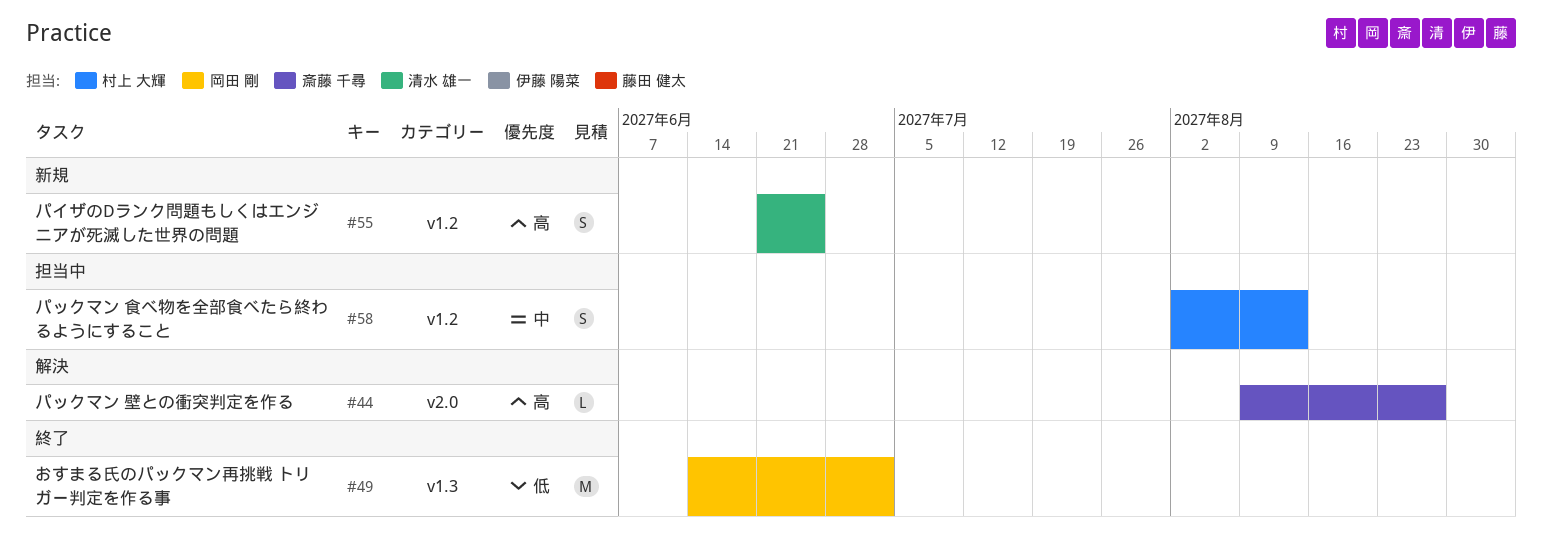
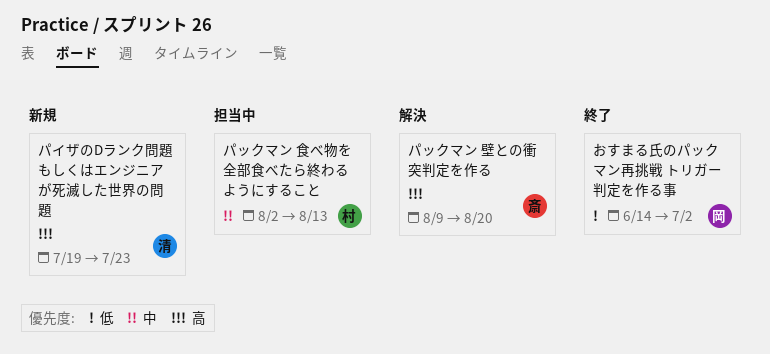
パイザのDランク問題もしくはエンジニアが死滅した世界の問題, start: Jun 21 -> Jul 19
パイザのDランク問題もしくはエンジニアが死滅した世界の問題, due: Jun 25 -> Jul 23
パックマン 壁との衝突判定を作る, due: Aug 27 -> Aug 20

